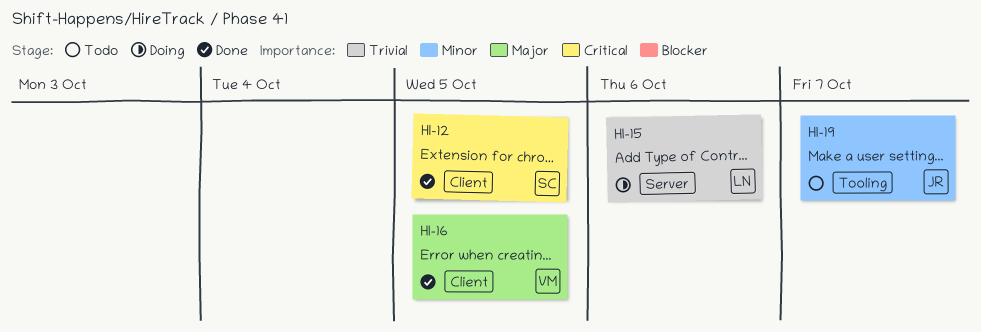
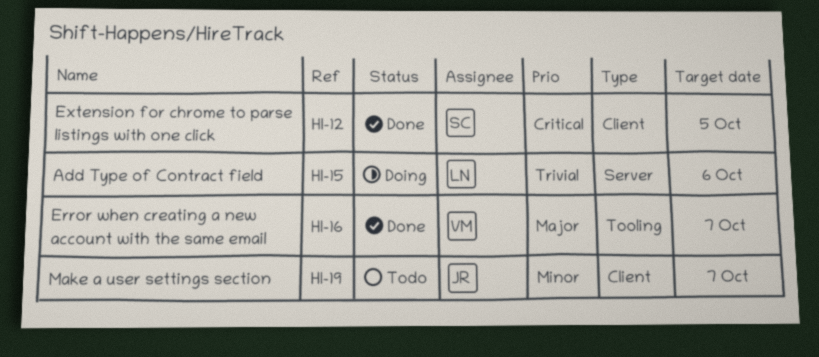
HI-16, label: Client -> Tooling
HI-16, due: Oct 5 -> Oct 7
HI-19, label: Tooling -> Client

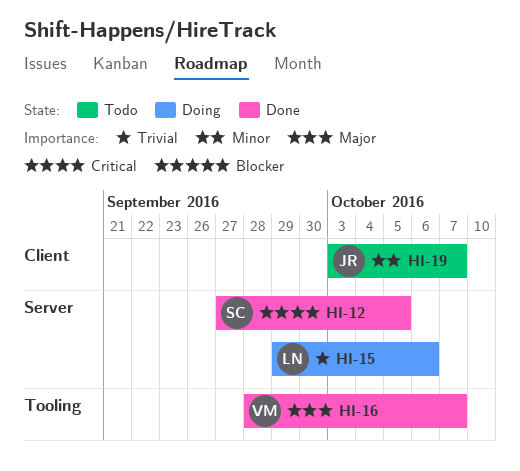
HI-12, label: Client -> Server

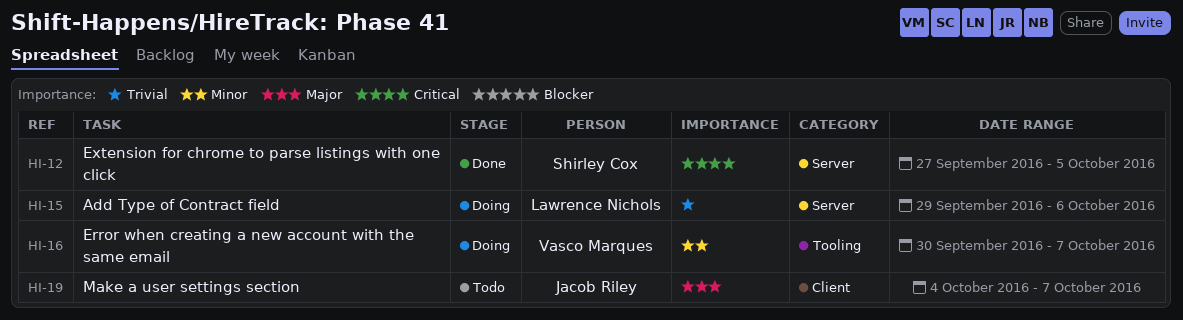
HI-16, status: Done -> Doing
HI-16, priority: Major -> Minor
HI-16, start: Sep 28 -> Sep 30
HI-19, priority: Minor -> Major
HI-19, start: Oct 3 -> Oct 4

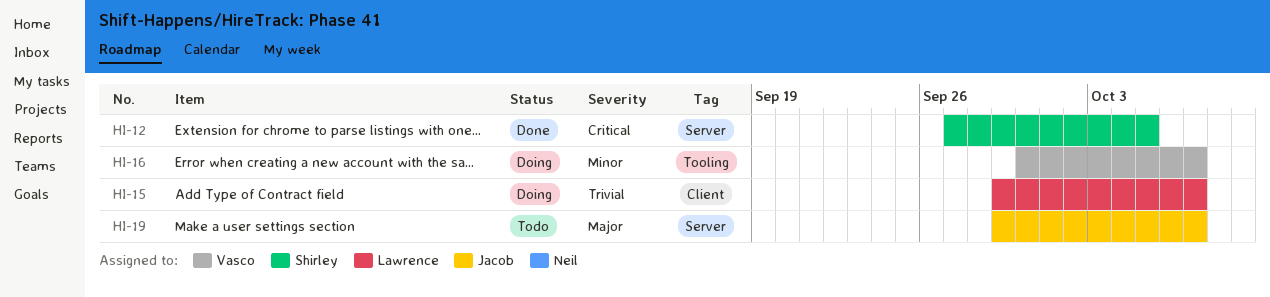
HI-15, label: Server -> Client
HI-15, due: Oct 6 -> Oct 7
HI-19, label: Client -> Server
HI-19, start: Oct 4 -> Sep 29

